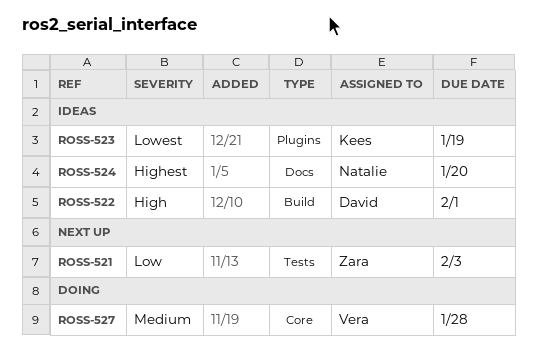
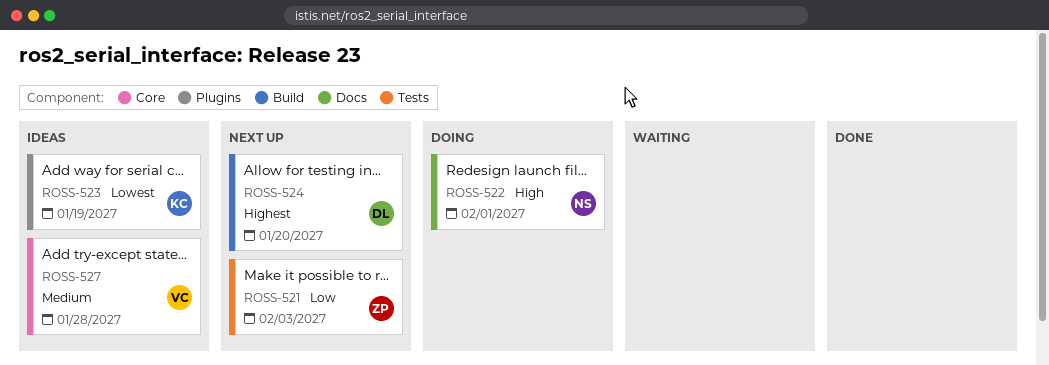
ROSS-522, status: Ideas -> Doing
ROSS-522, owner: David -> Natalie
ROSS-522, label: Build -> Docs
ROSS-524, status: Ideas -> Next up
ROSS-524, owner: Natalie -> David
ROSS-524, label: Docs -> Build
ROSS-527, status: Doing -> Ideas

